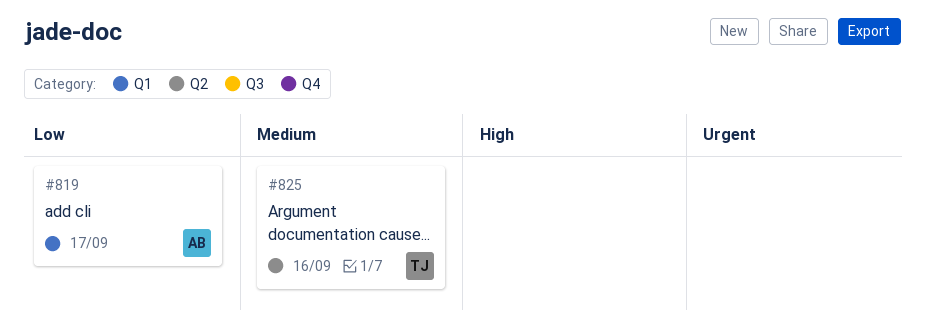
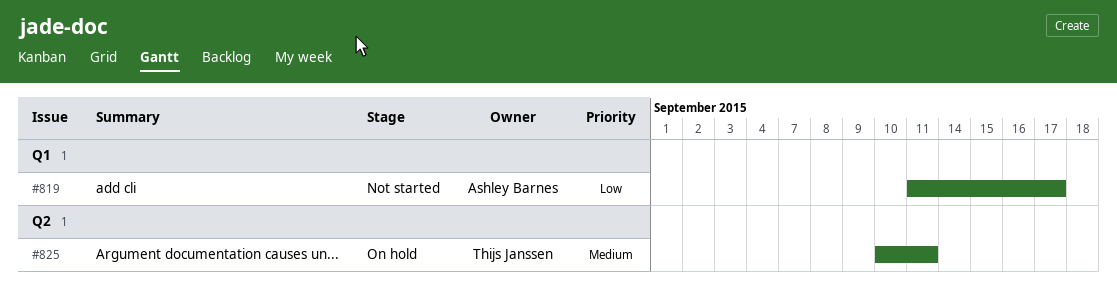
#825, due: Sep 16 -> Sep 11

